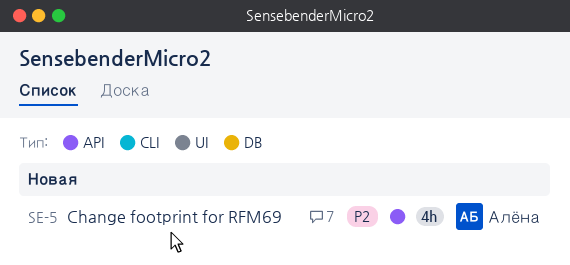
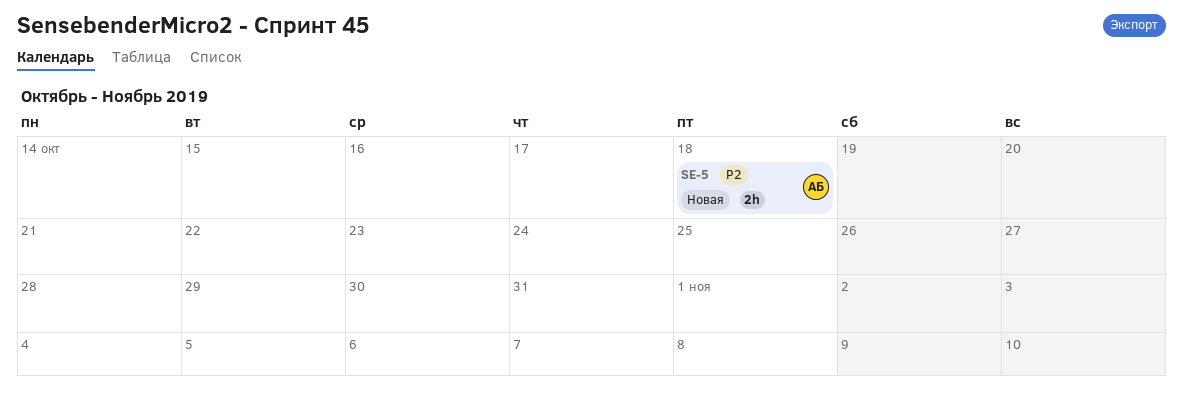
SE-5, estimate: 4h -> 2h

